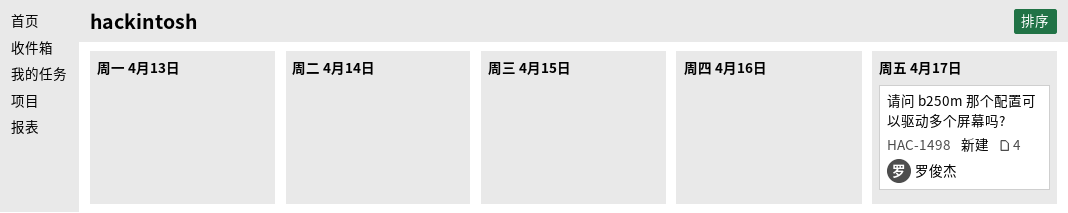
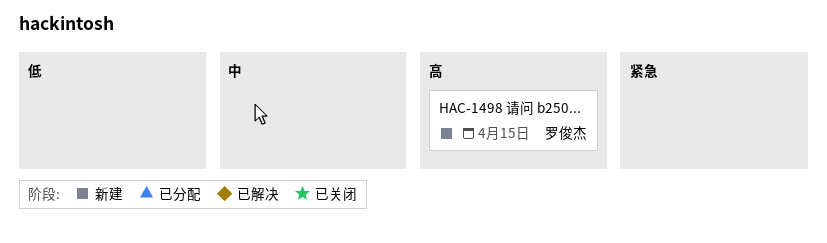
HAC-1498, due: Apr 17 -> Apr 15

